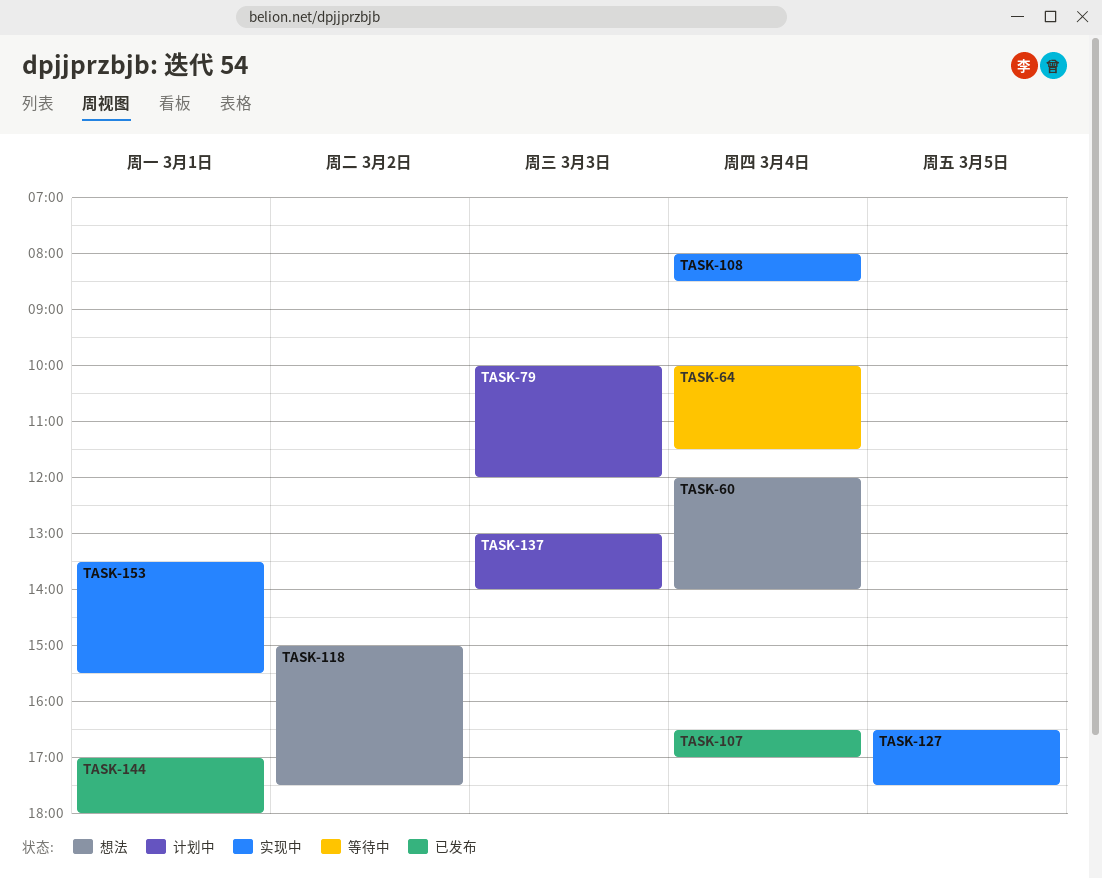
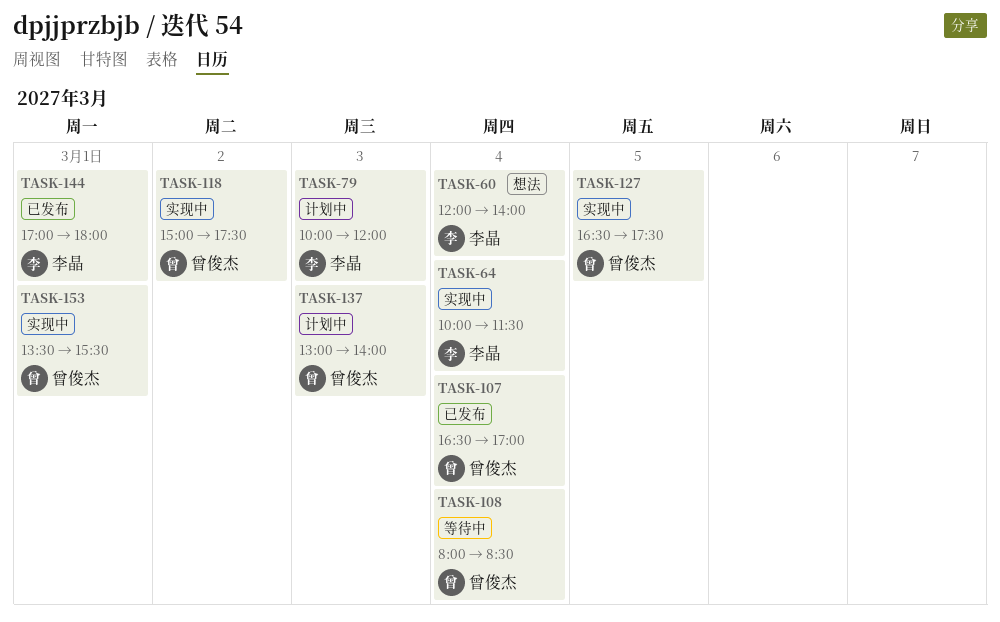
TASK-64, status: 等待中 -> 实现中
TASK-108, status: 实现中 -> 等待中
TASK-118, status: 想法 -> 实现中

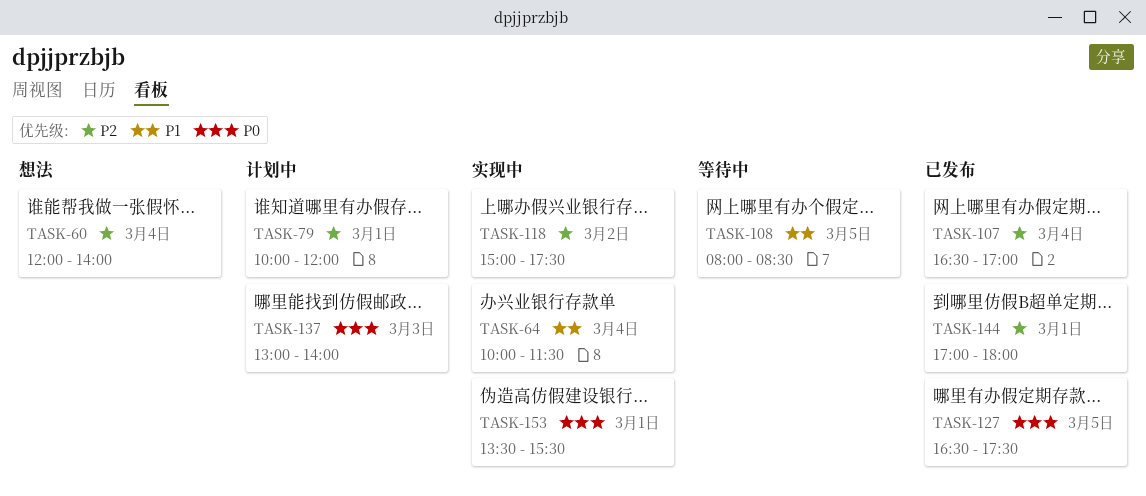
TASK-79, day: Mar 3 -> Mar 1
TASK-108, day: Mar 4 -> Mar 5
TASK-127, status: 实现中 -> 已发布

